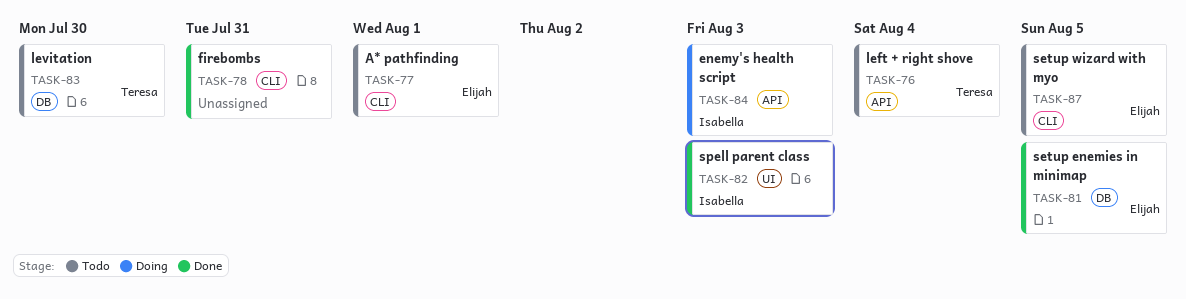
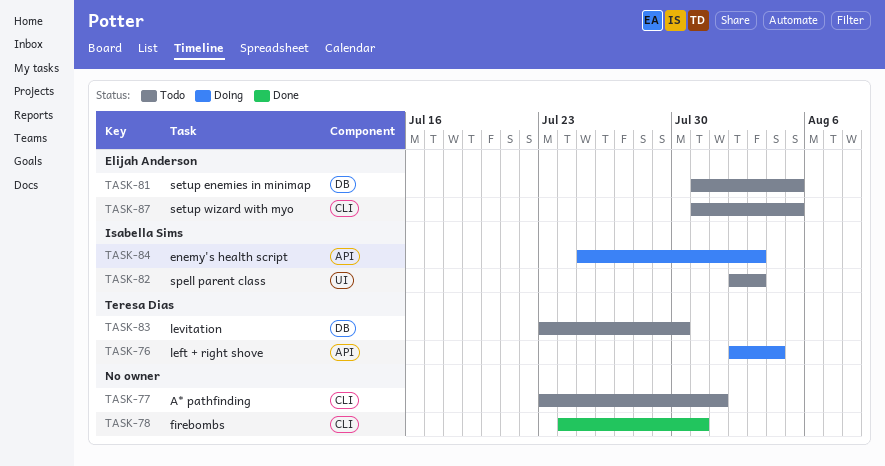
TASK-76, status: Todo -> Doing
TASK-77, owner: Elijah Anderson -> none
TASK-81, status: Done -> Todo
TASK-82, status: Done -> Todo

